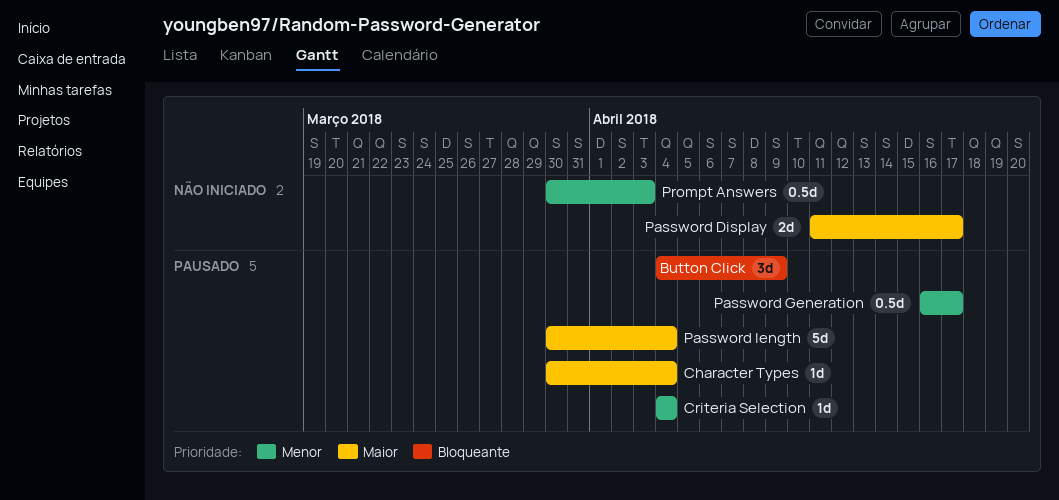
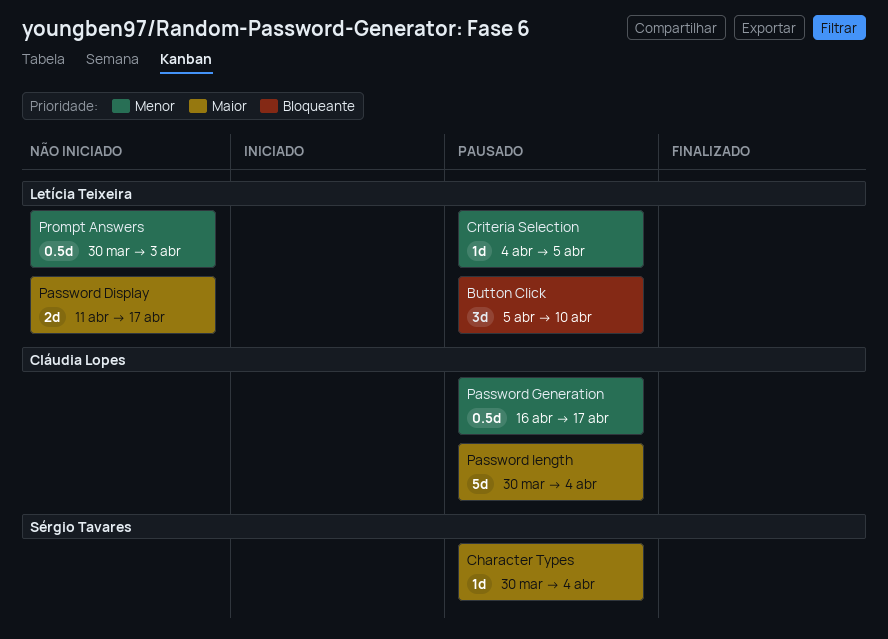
Button Click, start: Apr 4 -> Apr 5
Button Click, due: Apr 9 -> Apr 10
Criteria Selection, due: Apr 4 -> Apr 5

